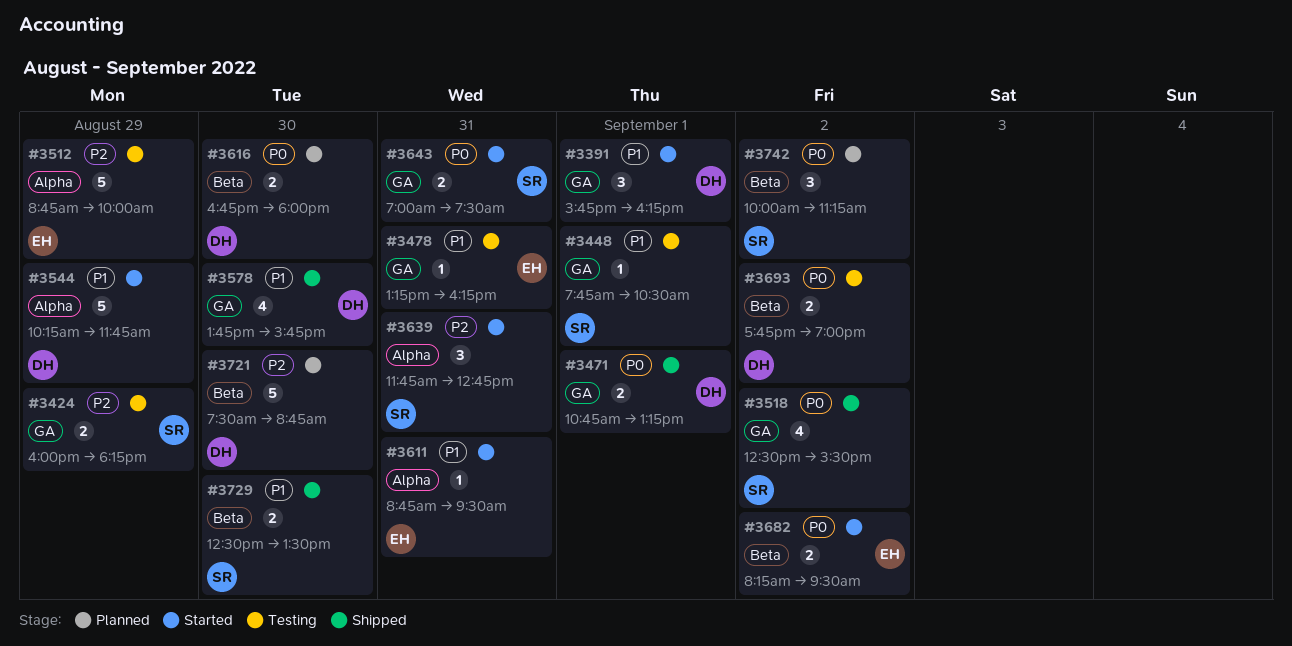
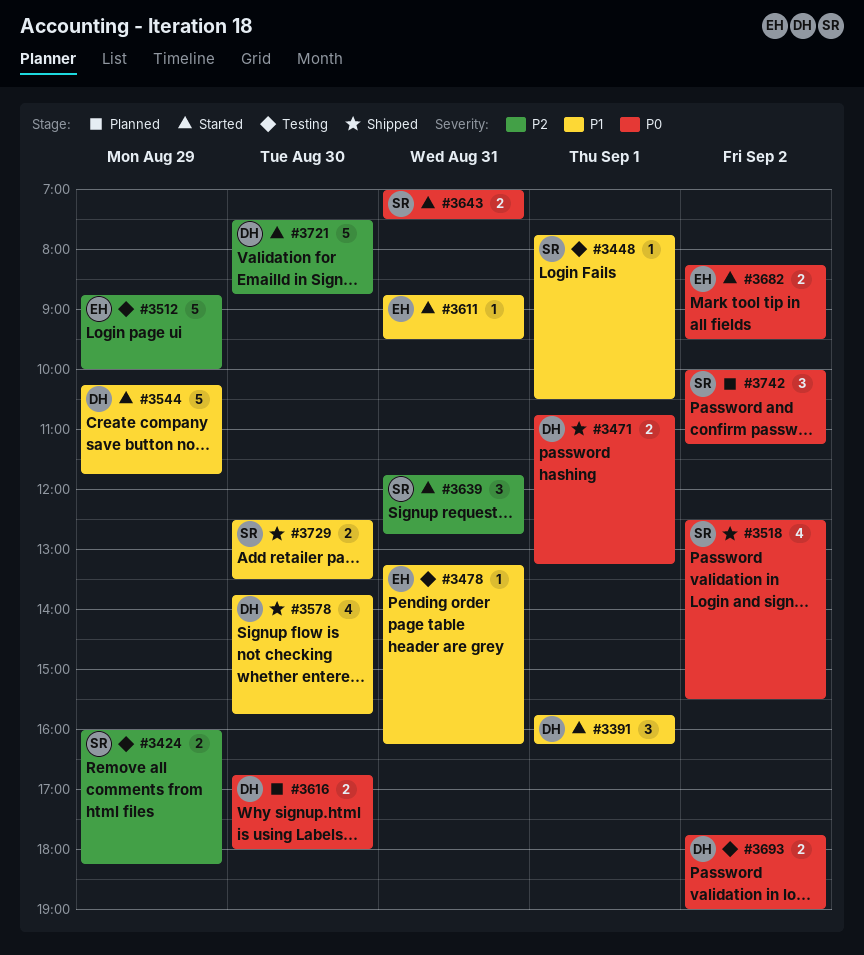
#3721, status: Planned -> Started

